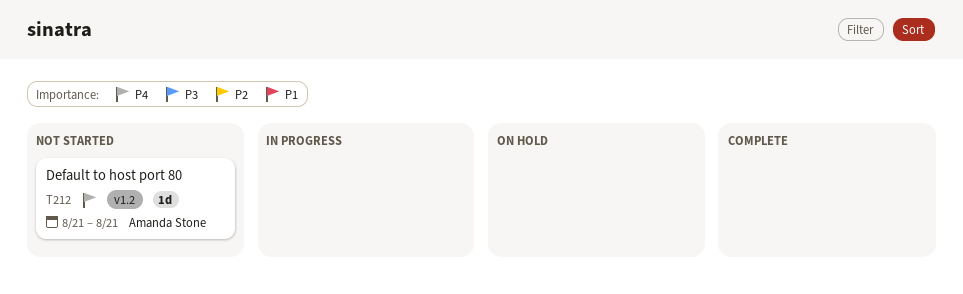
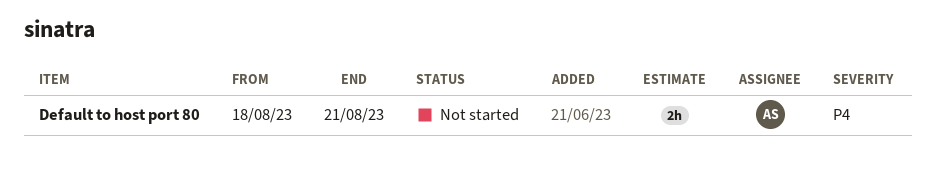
Default to host port 80, estimate: 1d -> 2h
Default to host port 80, start: Aug 21 -> Aug 18

